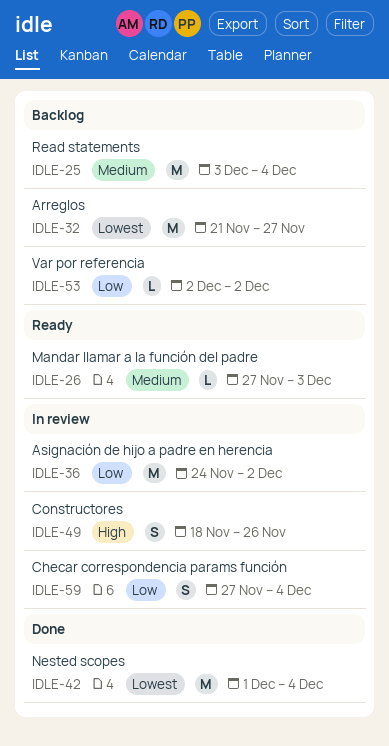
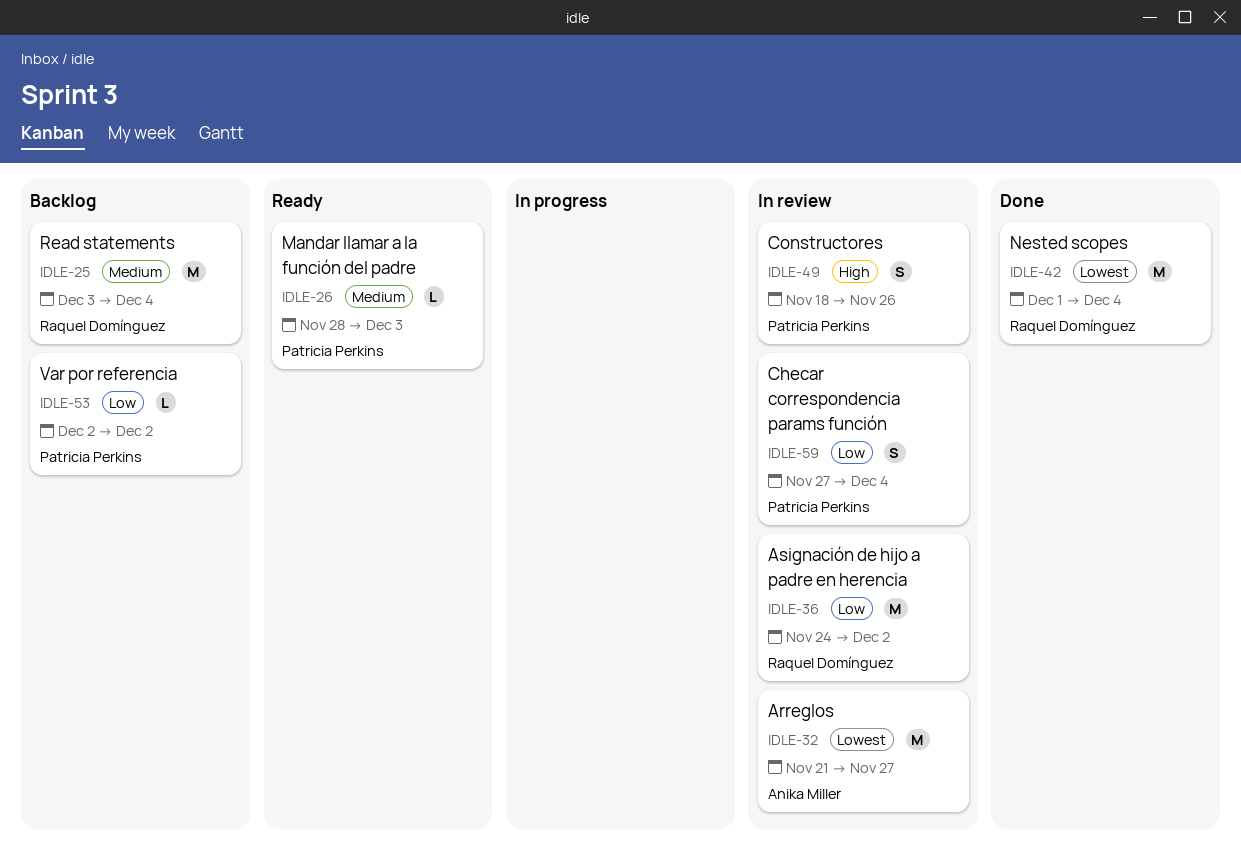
IDLE-26, start: Nov 27 -> Nov 28
IDLE-32, status: Backlog -> In review

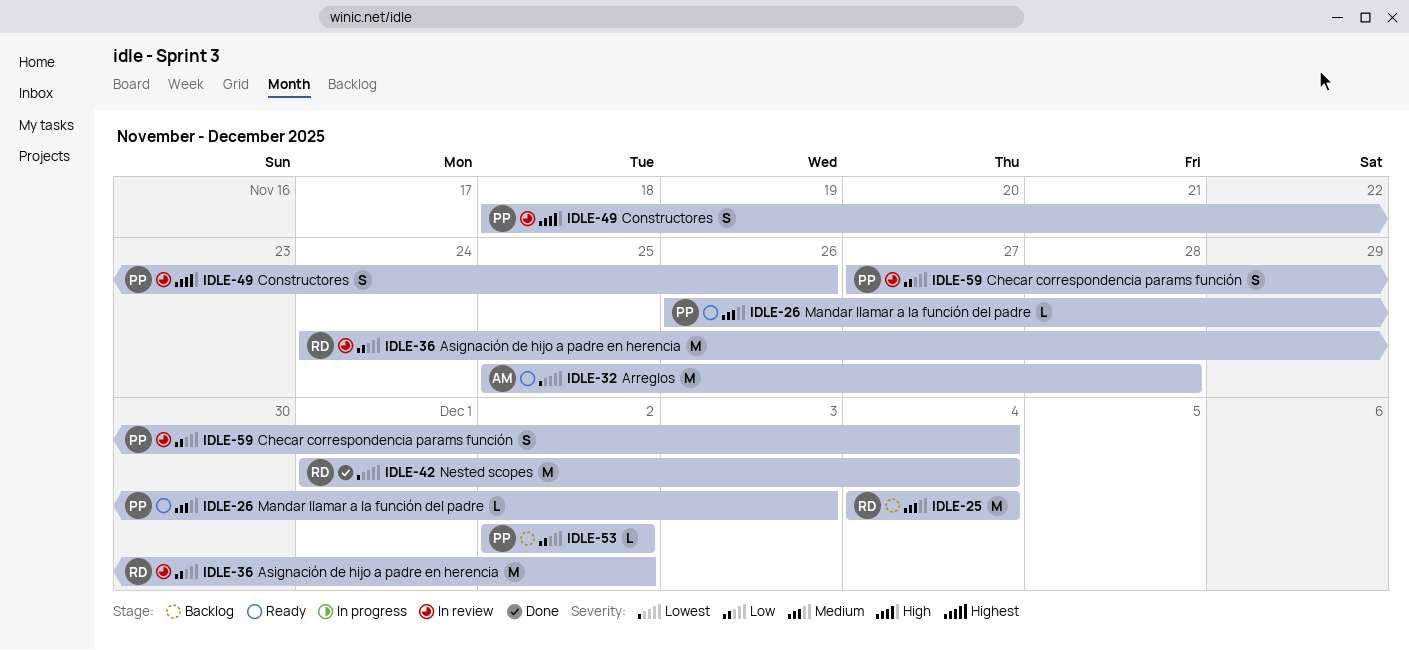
IDLE-25, start: Dec 3 -> Dec 4
IDLE-26, start: Nov 28 -> Nov 26
IDLE-32, status: In review -> Ready
IDLE-32, start: Nov 21 -> Nov 25
IDLE-32, due: Nov 27 -> Nov 28

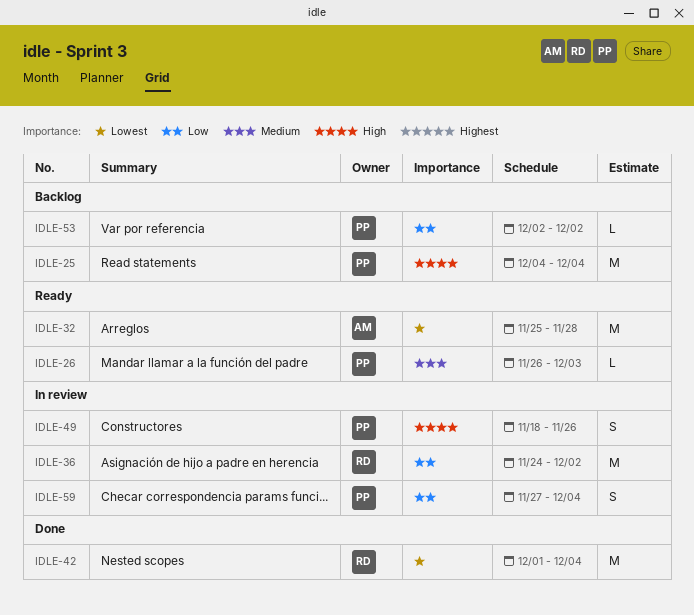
IDLE-25, owner: RD -> PP
IDLE-25, priority: Medium -> High

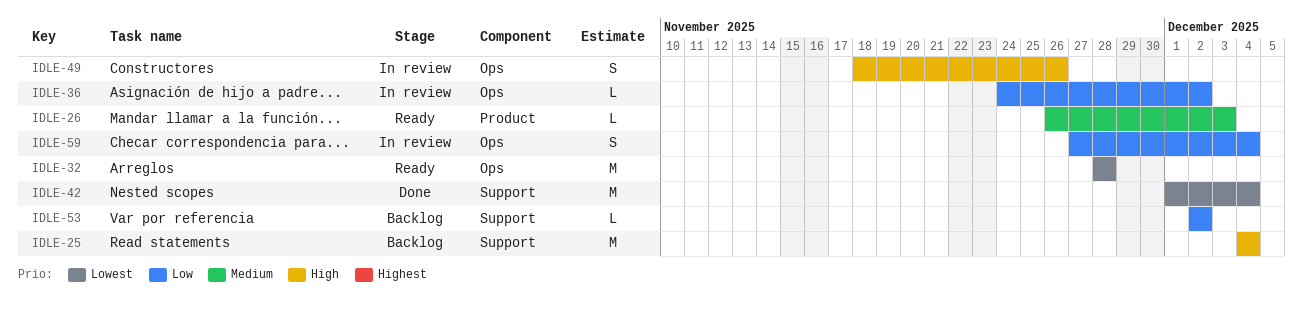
IDLE-32, start: Nov 25 -> Nov 28
IDLE-36, estimate: M -> L

